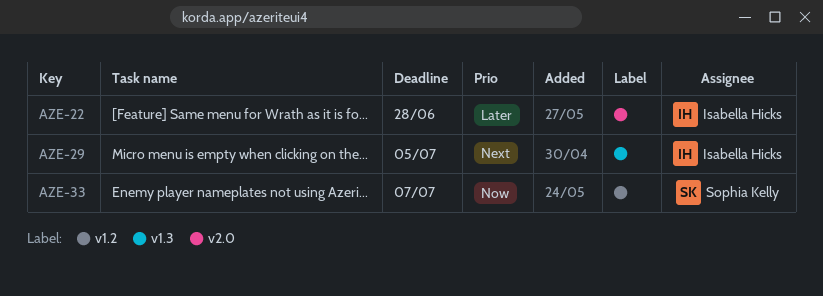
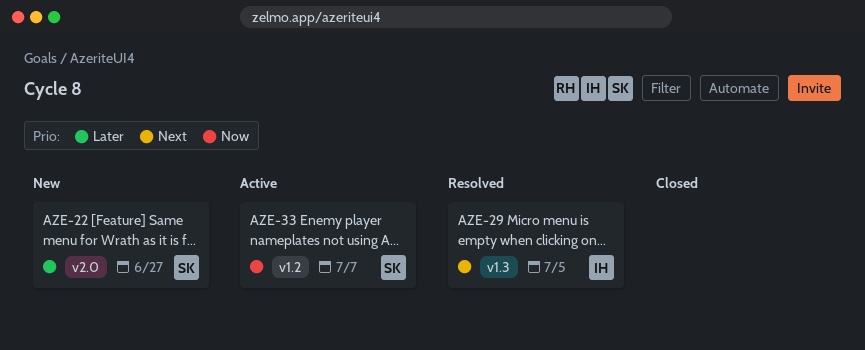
AZE-22, owner: Isabella Hicks -> Sophia Kelly
AZE-22, due: Jun 28 -> Jun 27

